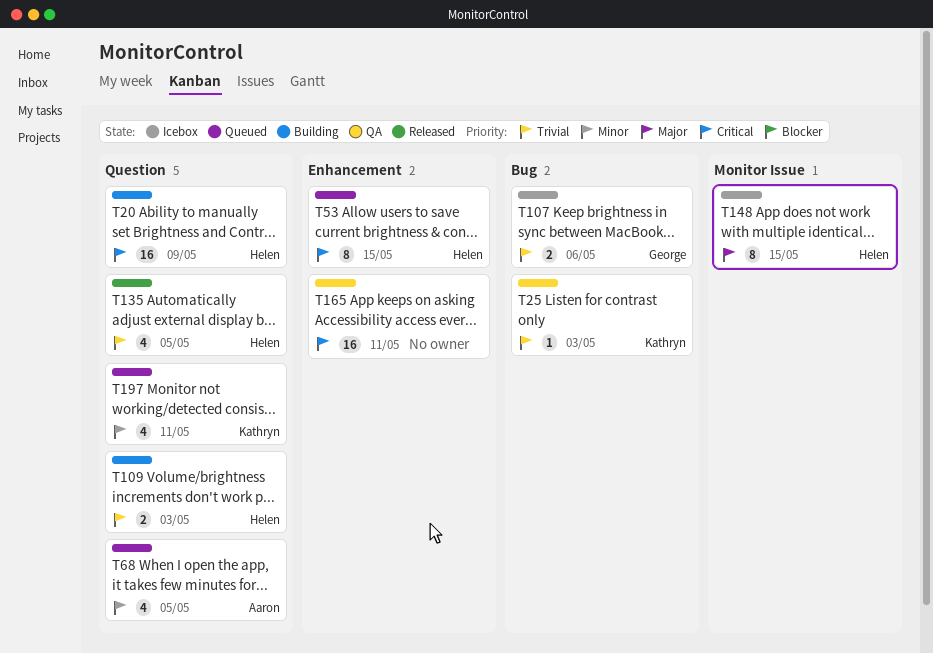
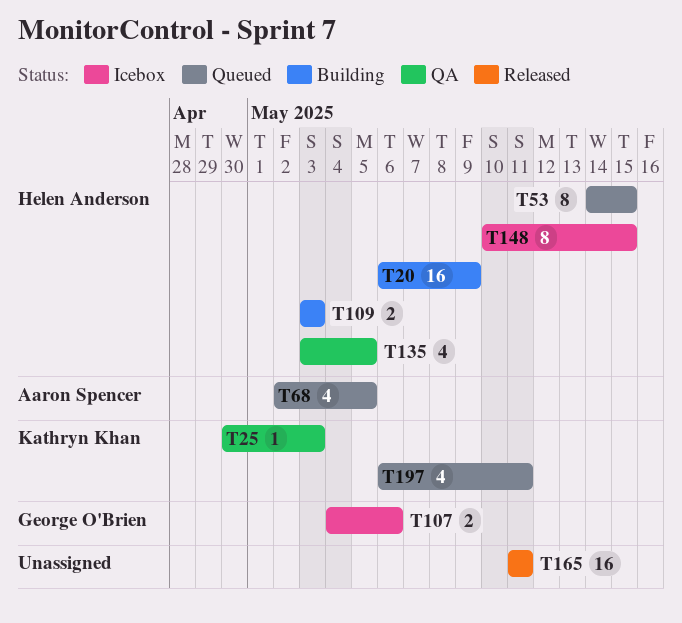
T135, status: Released -> QA
T165, status: QA -> Released

